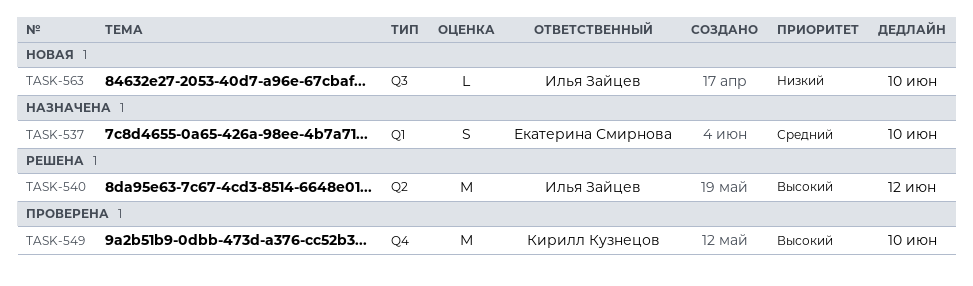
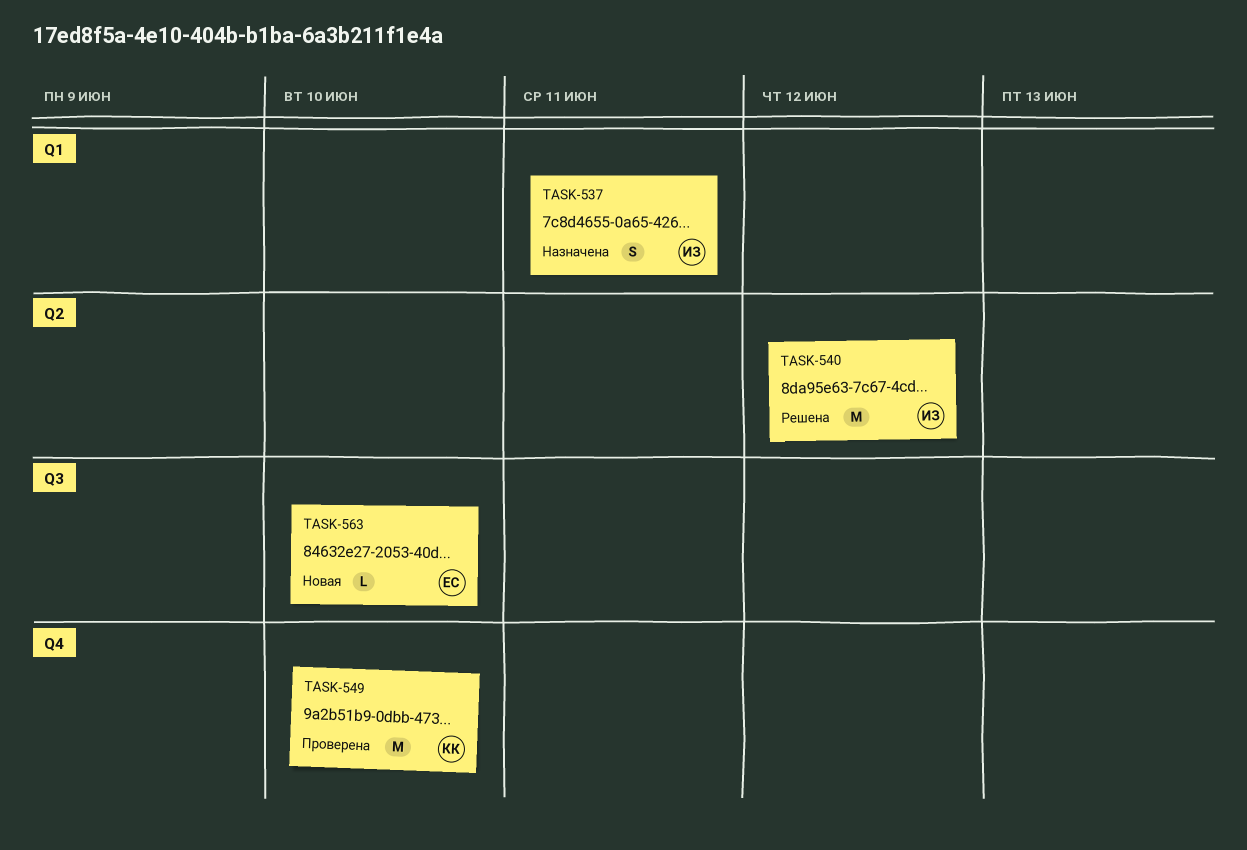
TASK-537, owner: Екатерина Смирнова -> Илья Зайцев
TASK-537, due: Jun 10 -> Jun 11
TASK-563, owner: Илья Зайцев -> Екатерина Смирнова

